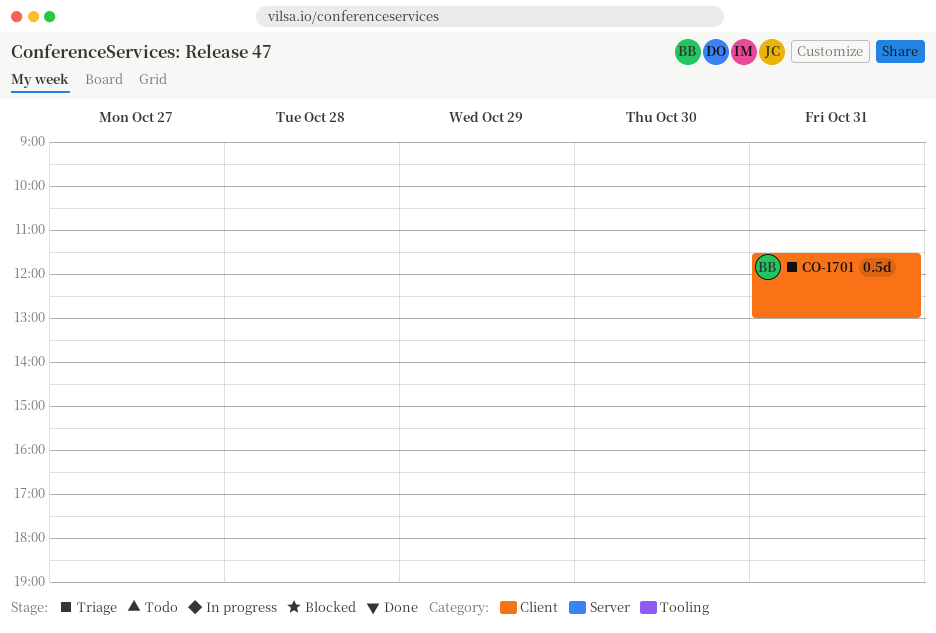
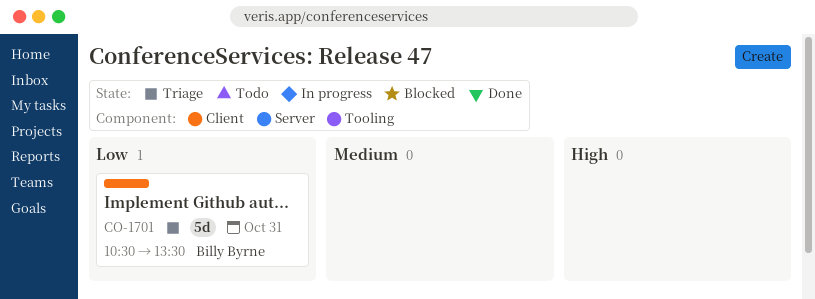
CO-1701, estimate: 0.5d -> 5d
CO-1701, begins: 11:30 -> 10:30
CO-1701, ends: 13:00 -> 13:30

